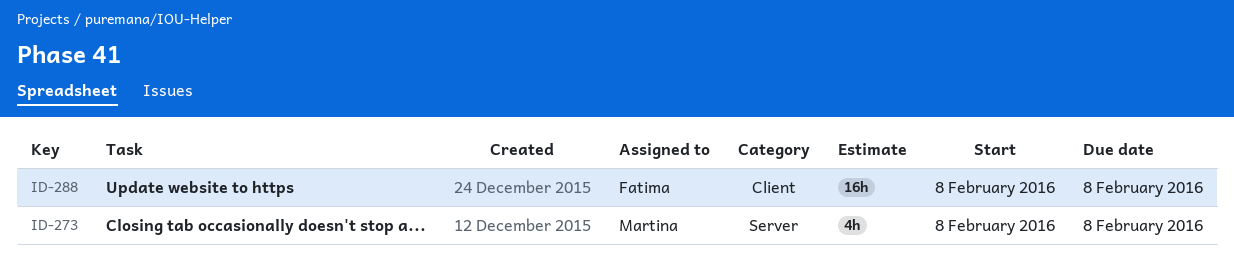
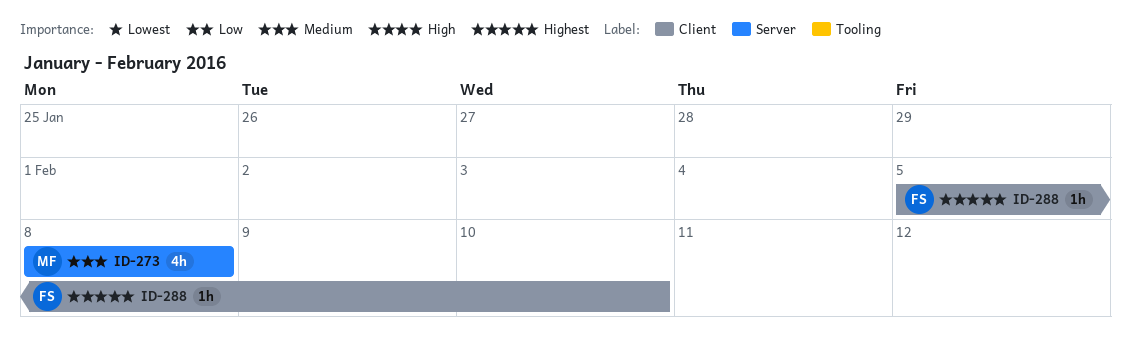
ID-288, estimate: 16h -> 1h
ID-288, start: Feb 8 -> Feb 5
ID-288, due: Feb 8 -> Feb 10

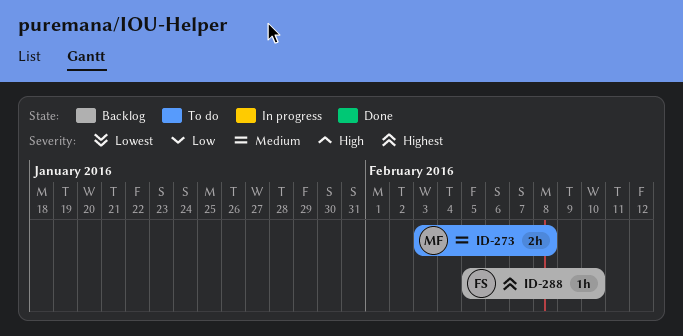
ID-273, estimate: 4h -> 2h
ID-273, start: Feb 8 -> Feb 3

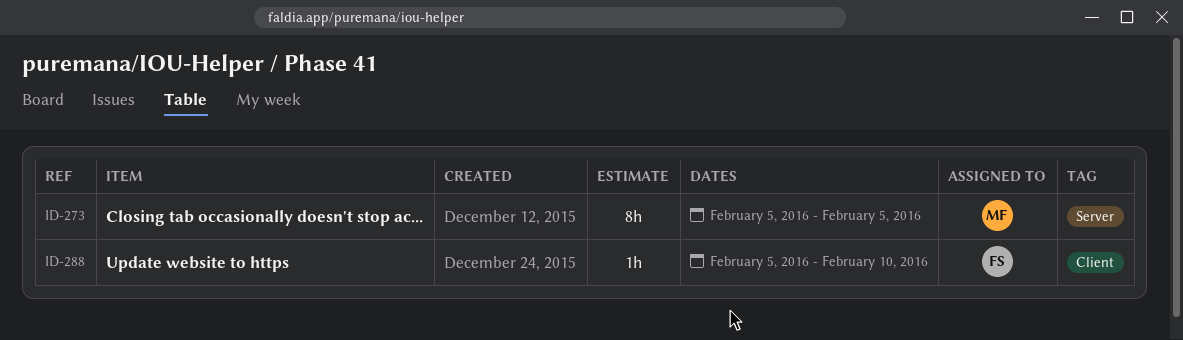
ID-273, estimate: 2h -> 8h
ID-273, start: Feb 3 -> Feb 5
ID-273, due: Feb 8 -> Feb 5

